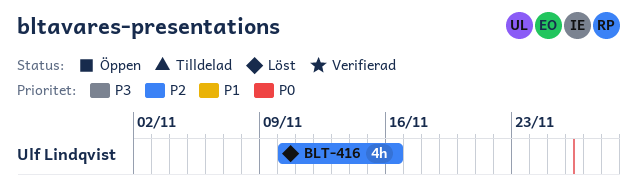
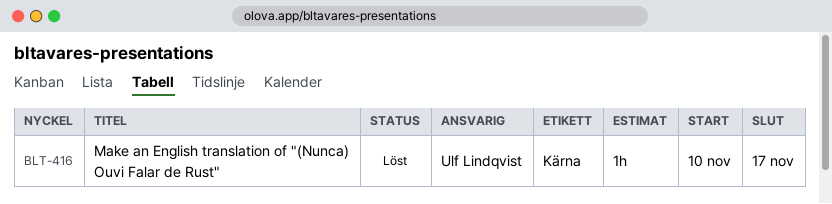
BLT-416, estimate: 4h -> 1h
BLT-416, due: Nov 16 -> Nov 17

